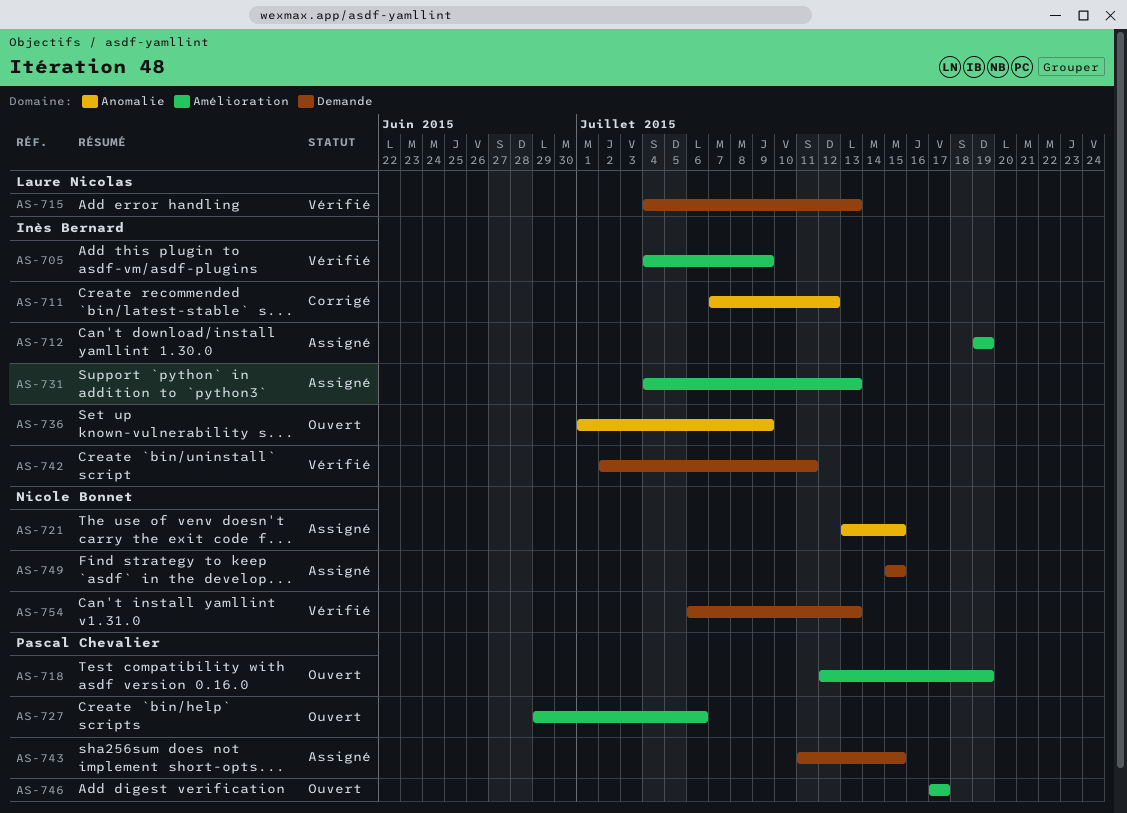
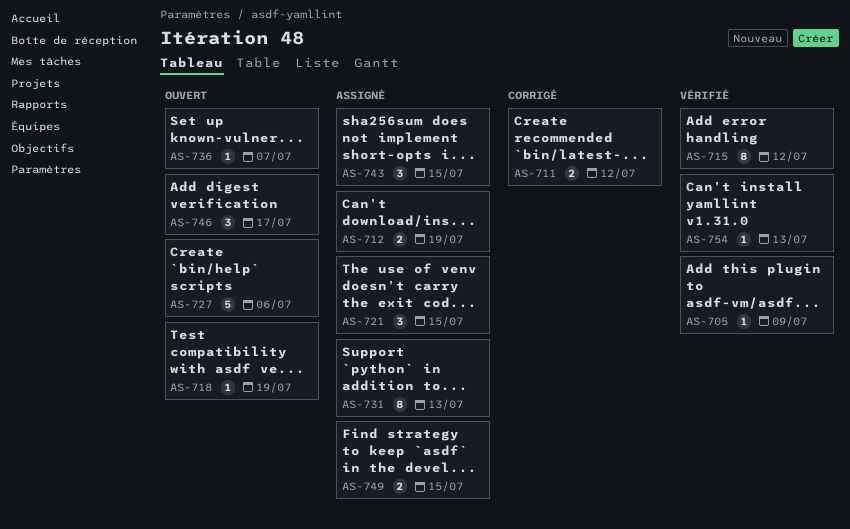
AS-715, due: Jul 13 -> Jul 12
AS-736, due: Jul 9 -> Jul 7
AS-742: present -> none

